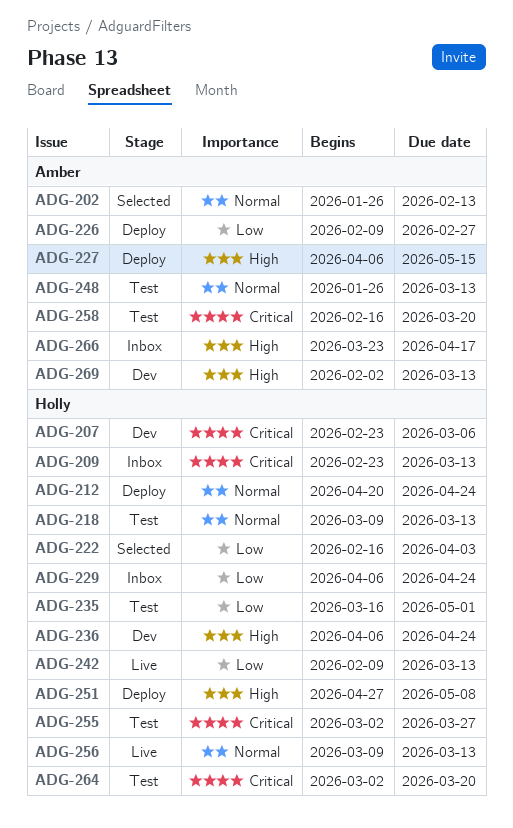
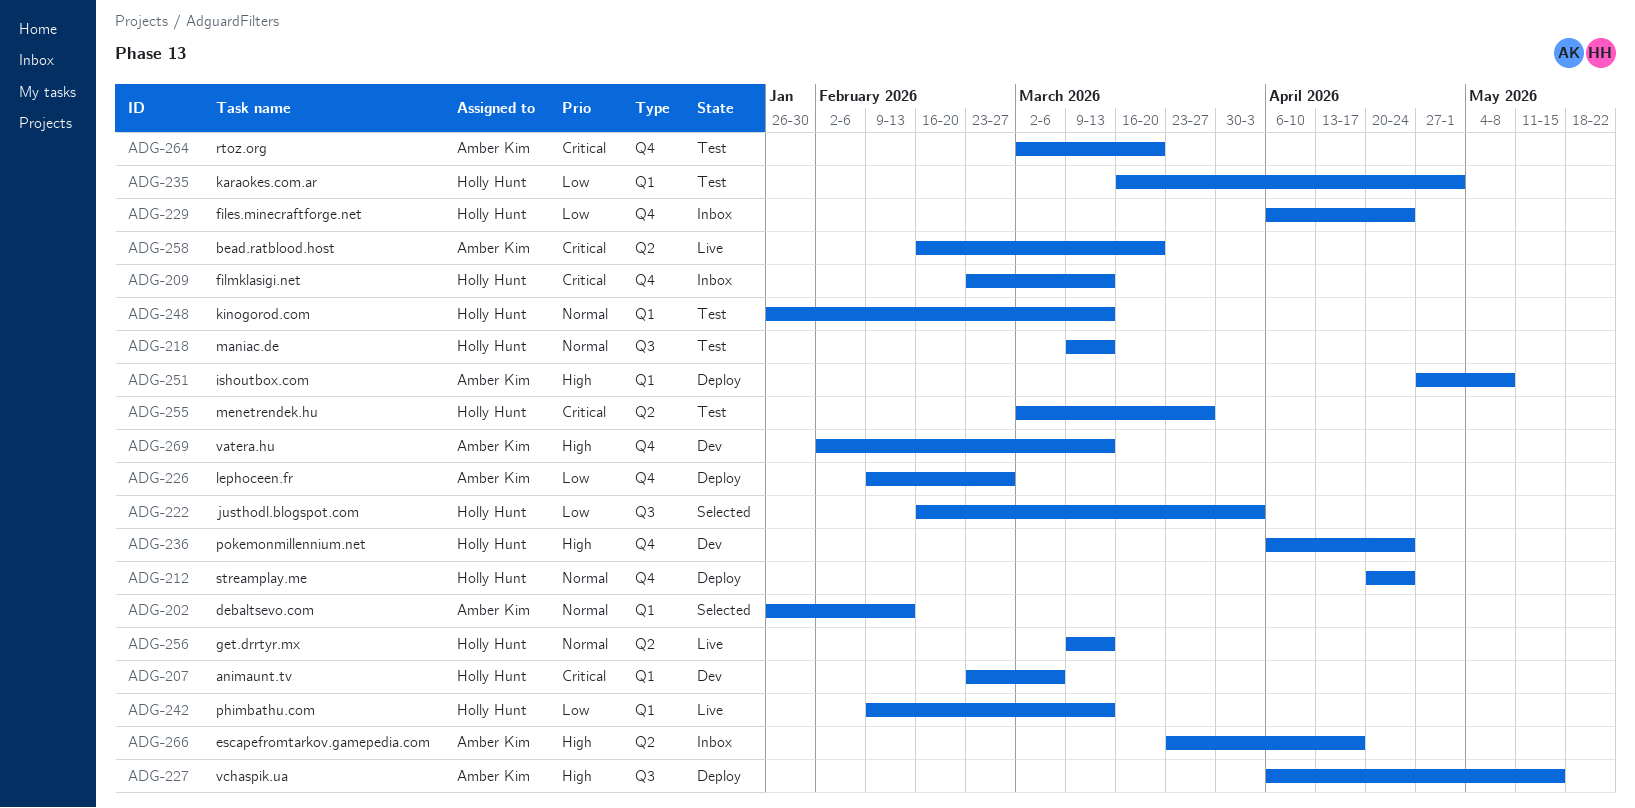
ADG-248, owner: Amber Kim -> Holly Hunt
ADG-251, owner: Holly Hunt -> Amber Kim
ADG-258, status: Test -> Live
ADG-264, owner: Holly Hunt -> Amber Kim

